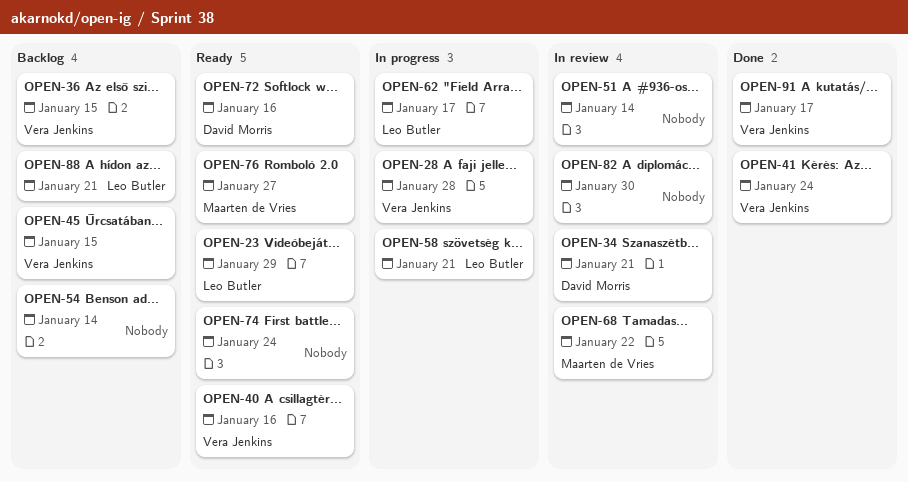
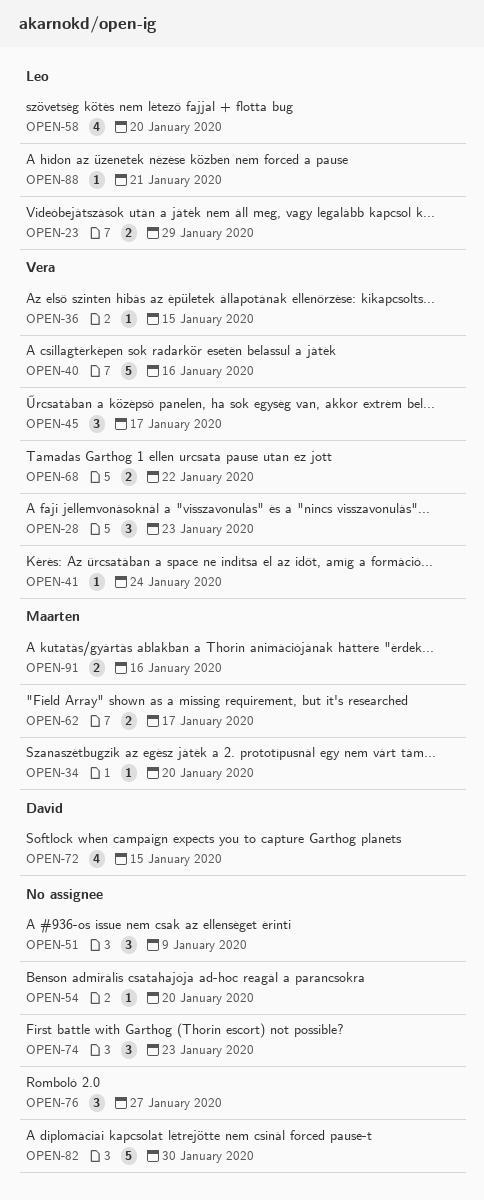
OPEN-28, due: Jan 28 -> Jan 23
OPEN-34, owner: David Morris -> Maarten de Vries
OPEN-34, due: Jan 21 -> Jan 20
OPEN-45, due: Jan 15 -> Jan 17
OPEN-51, due: Jan 14 -> Jan 9
OPEN-54, due: Jan 14 -> Jan 20
OPEN-58, due: Jan 21 -> Jan 20
OPEN-62, owner: Leo Butler -> Maarten de Vries
OPEN-68, owner: Maarten de Vries -> Vera Jenkins
OPEN-72, due: Jan 16 -> Jan 15
OPEN-74, due: Jan 24 -> Jan 23
OPEN-76, owner: Maarten de Vries -> none
OPEN-91, owner: Vera Jenkins -> Maarten de Vries
OPEN-91, due: Jan 17 -> Jan 16

